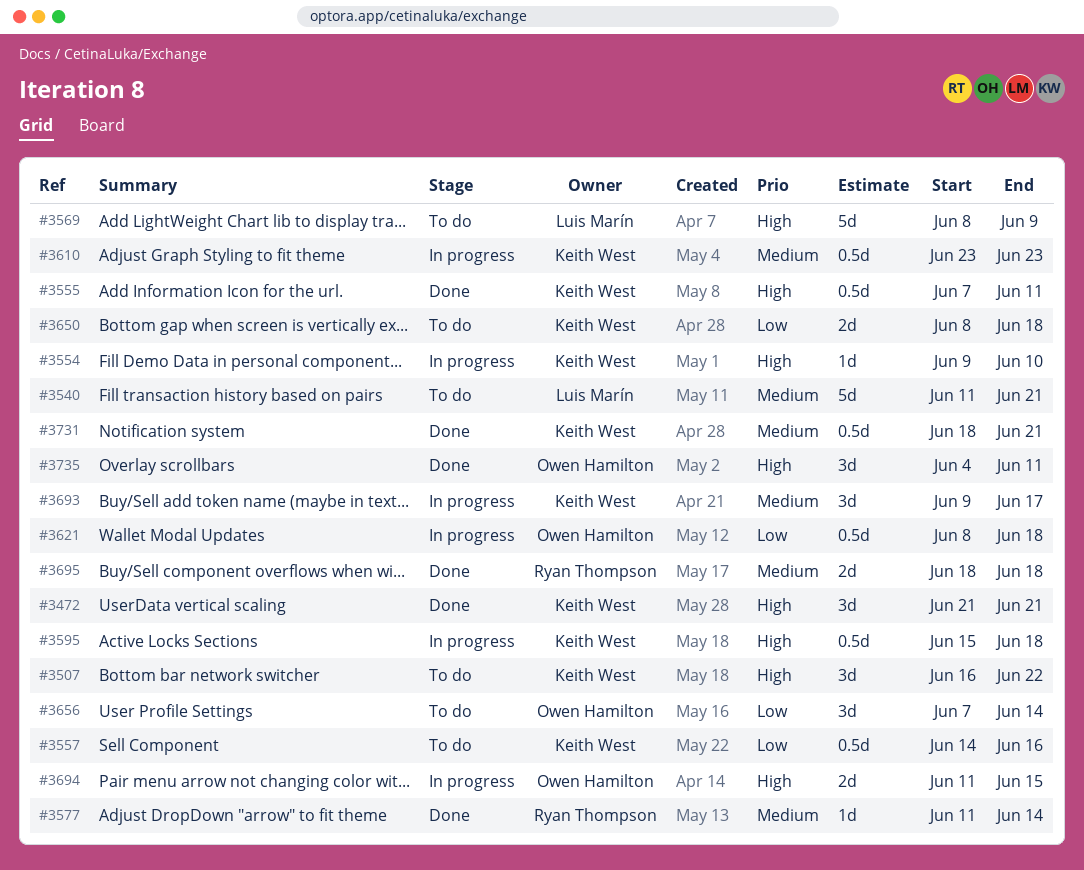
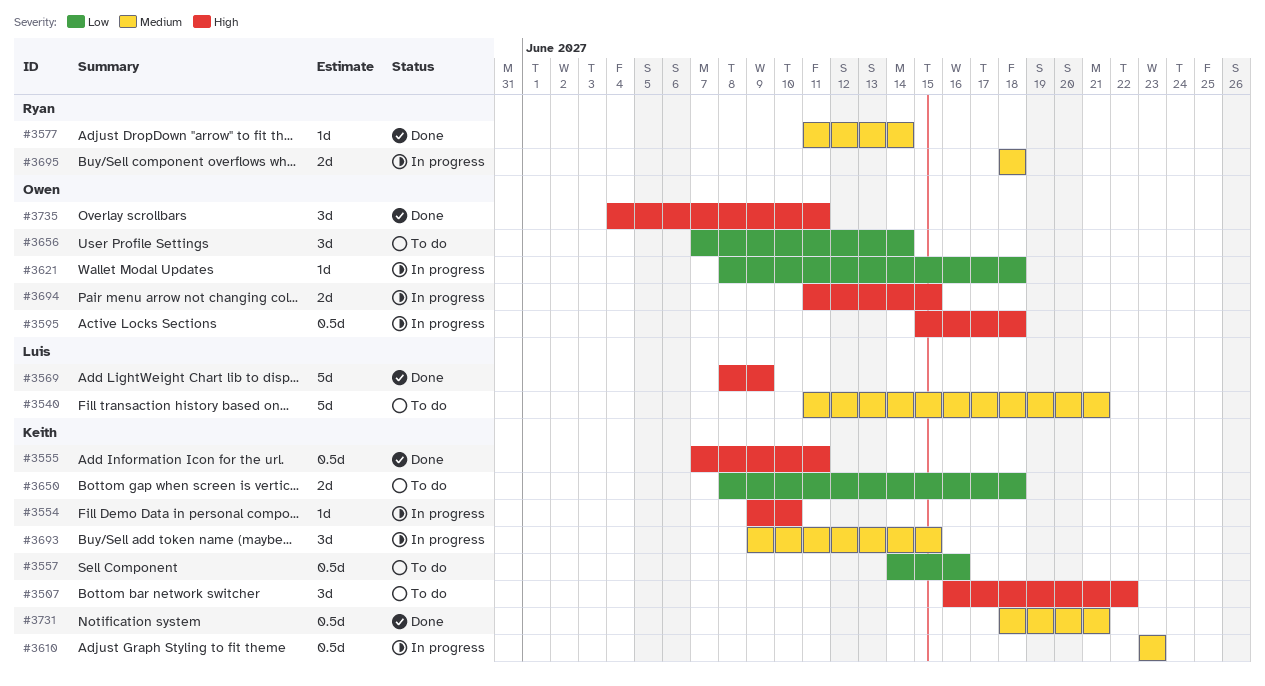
#3472: present -> none
#3569, status: To do -> Done
#3595, owner: Keith West -> Owen Hamilton
#3621, estimate: 0.5d -> 1d
#3693, due: Jun 17 -> Jun 15
#3695, status: Done -> In progress

